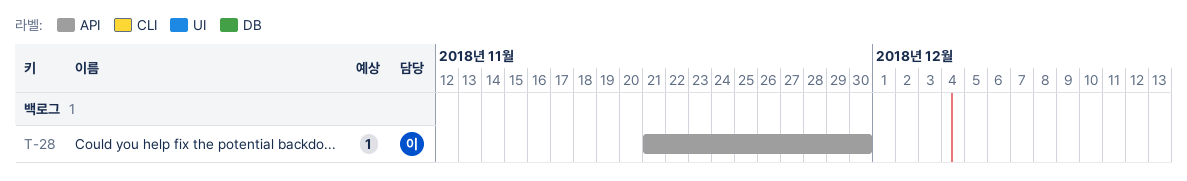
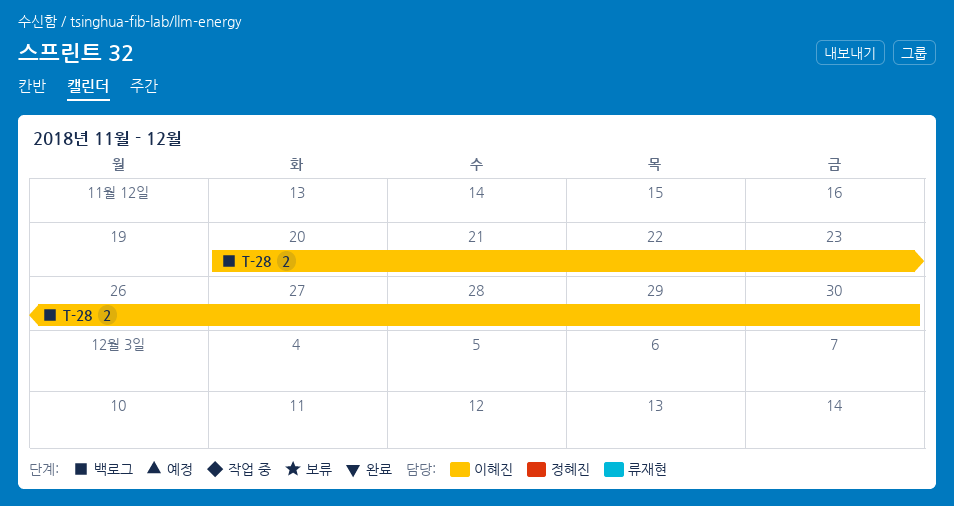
T-28, estimate: 1 -> 2
T-28, start: Nov 21 -> Nov 20

